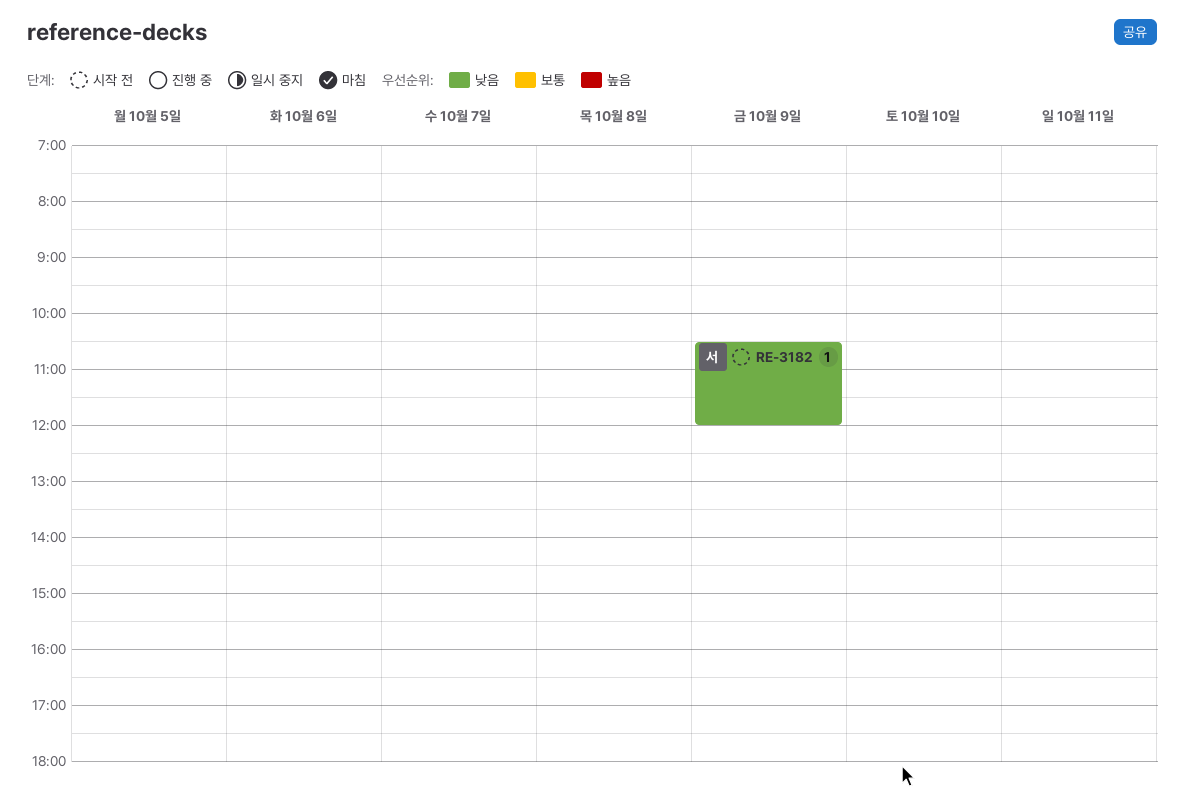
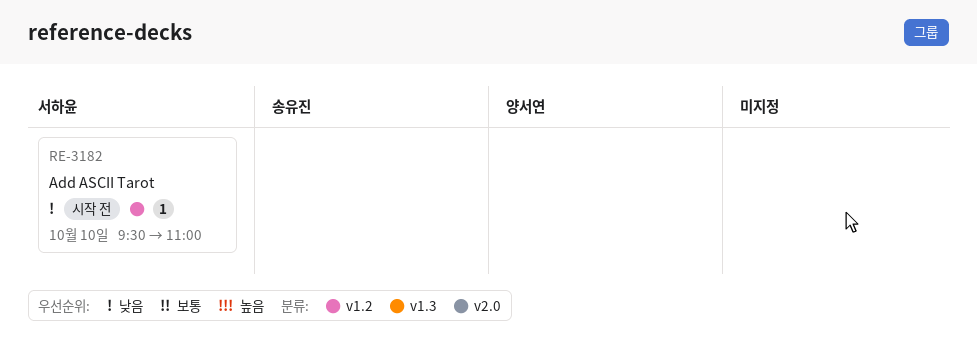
RE-3182, day: Oct 9 -> Oct 10
RE-3182, begins: 10:30 -> 09:30
RE-3182, ends: 12:00 -> 11:00

